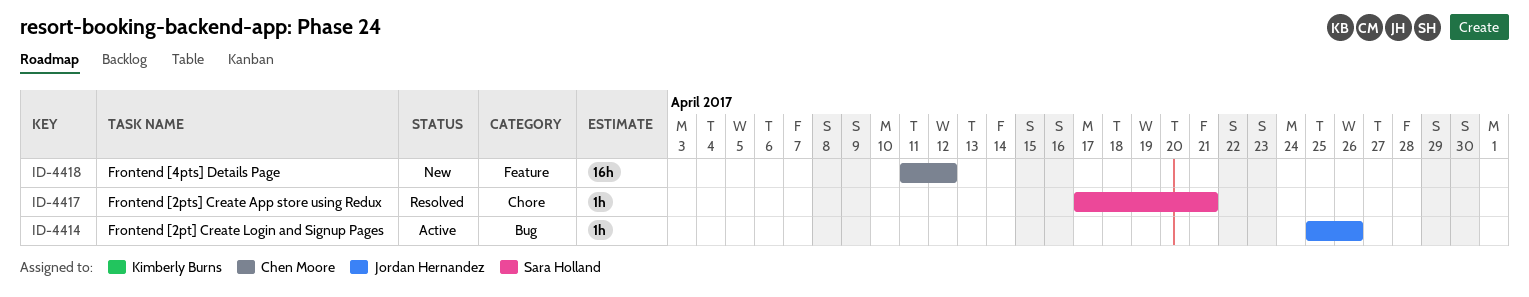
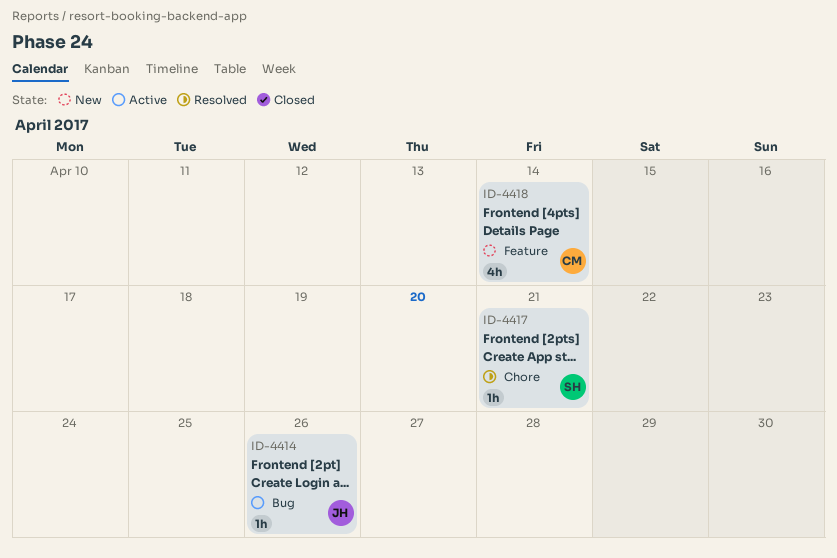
ID-4418, estimate: 16h -> 4h
ID-4418, due: Apr 12 -> Apr 14

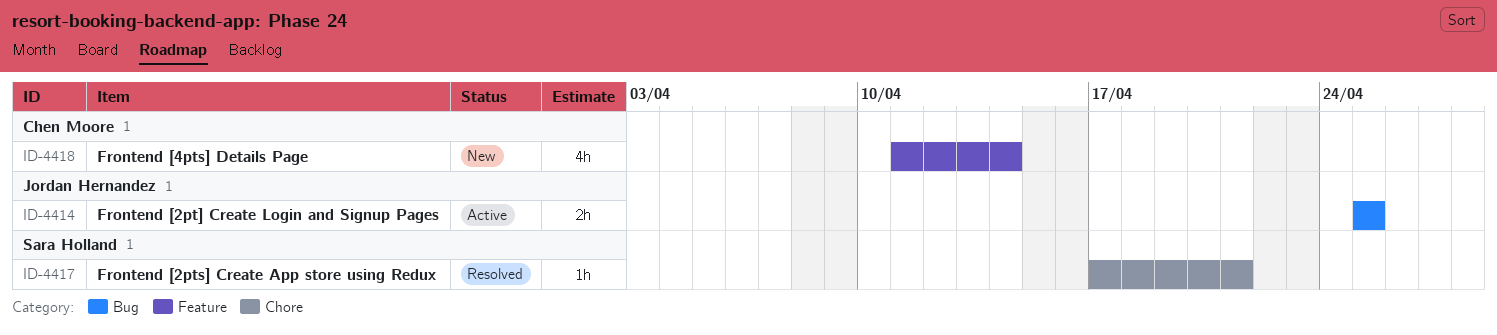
ID-4414, estimate: 1h -> 2h
ID-4414, due: Apr 26 -> Apr 25

